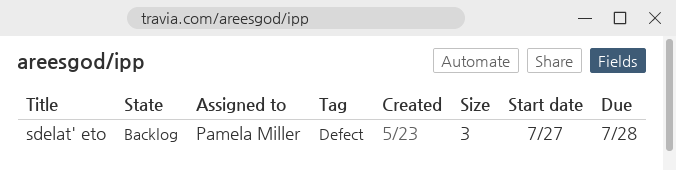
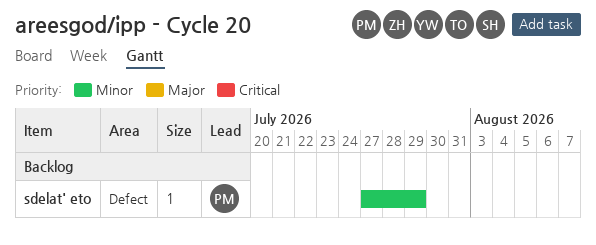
sdelat' eto, estimate: 3 -> 1
sdelat' eto, due: Jul 28 -> Jul 29

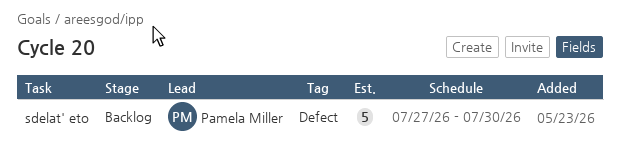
sdelat' eto, estimate: 1 -> 5
sdelat' eto, due: Jul 29 -> Jul 30

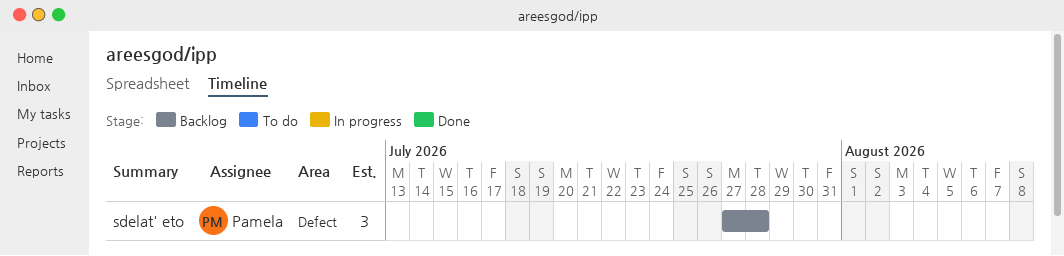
sdelat' eto, estimate: 5 -> 3
sdelat' eto, due: Jul 30 -> Jul 28

